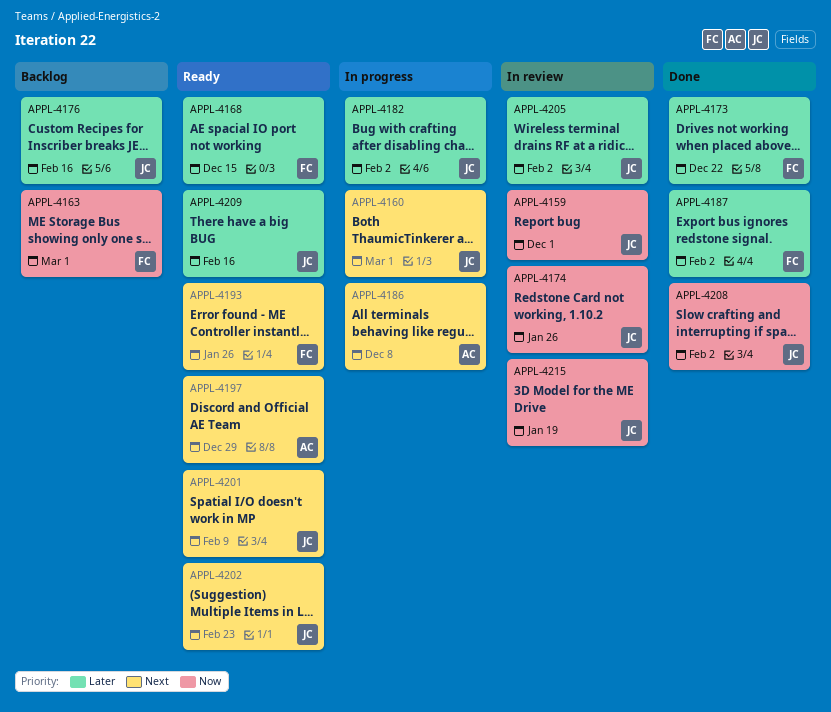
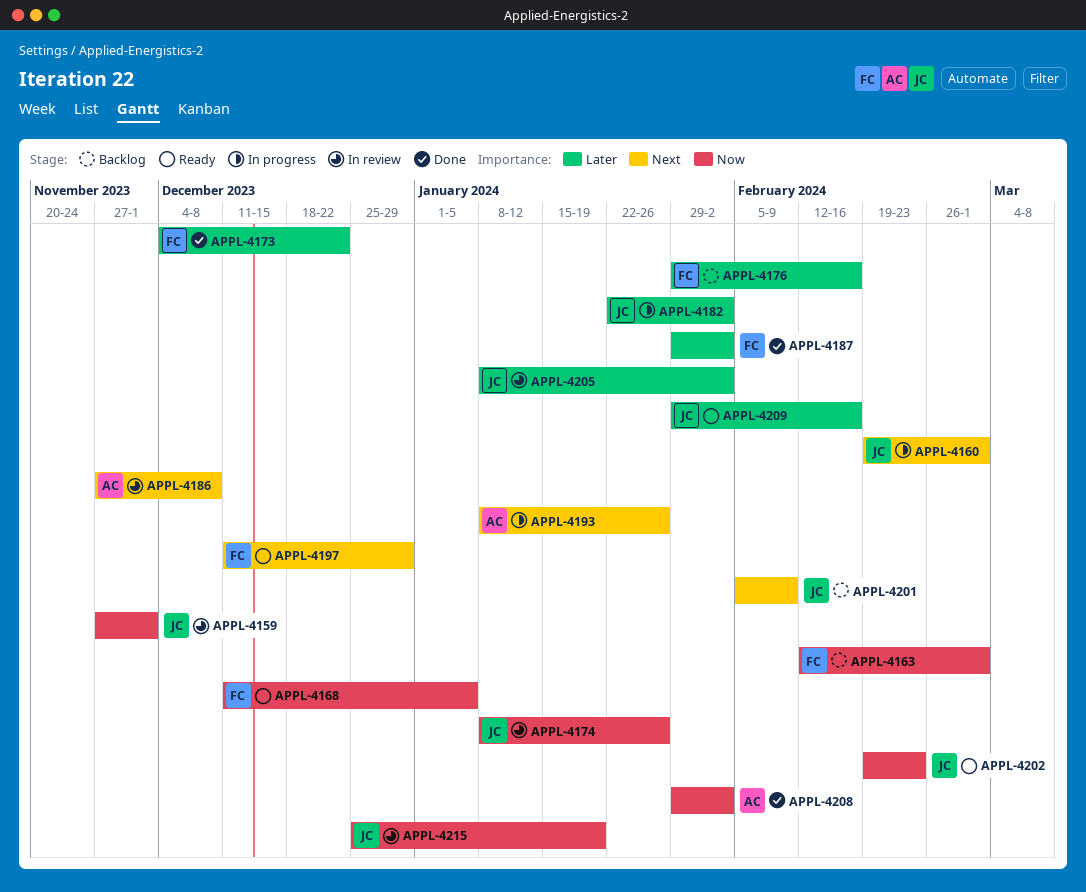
APPL-4168, priority: Later -> Now
APPL-4168, due: Dec 15 -> Jan 5
APPL-4176, owner: JC -> FC
APPL-4186, status: In progress -> In review
APPL-4193, status: Ready -> In progress
APPL-4193, owner: FC -> AC
APPL-4197, owner: AC -> FC
APPL-4201, status: Ready -> Backlog
APPL-4202, priority: Next -> Now
APPL-4208, owner: JC -> AC

